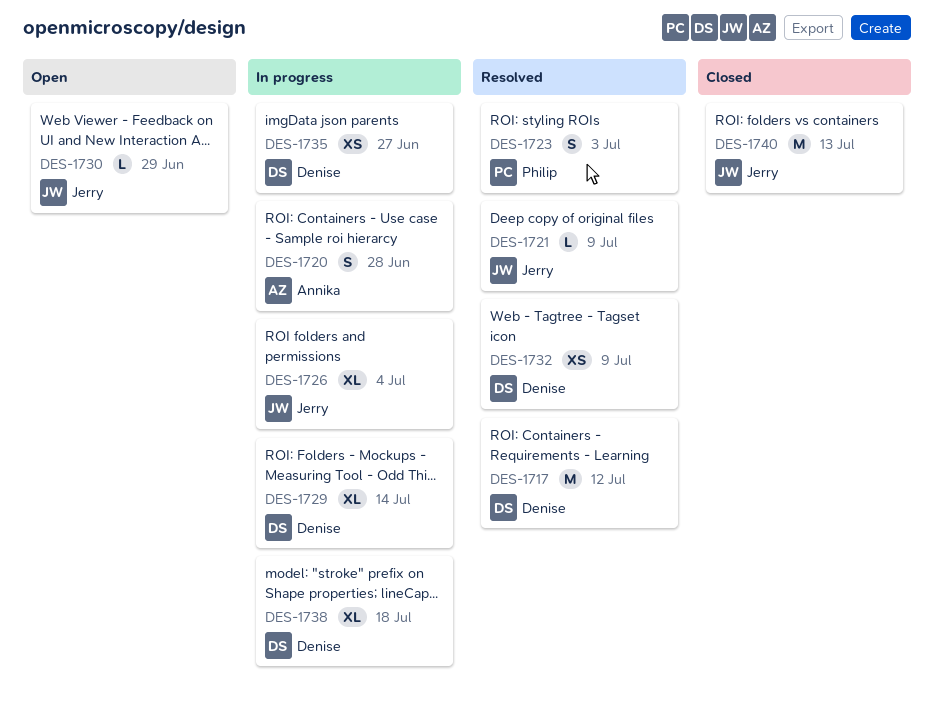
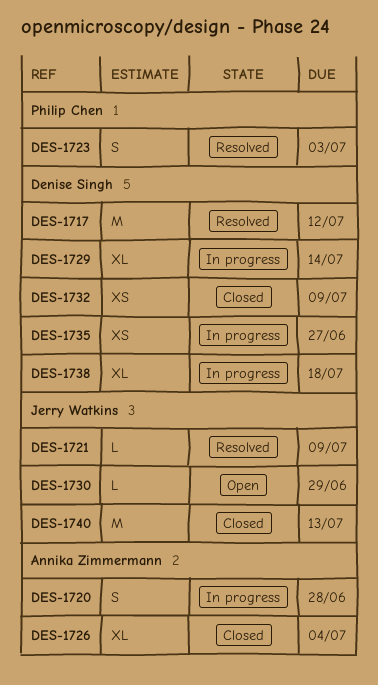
DES-1726, status: In progress -> Closed
DES-1726, owner: Jerry Watkins -> Annika Zimmermann
DES-1732, status: Resolved -> Closed

